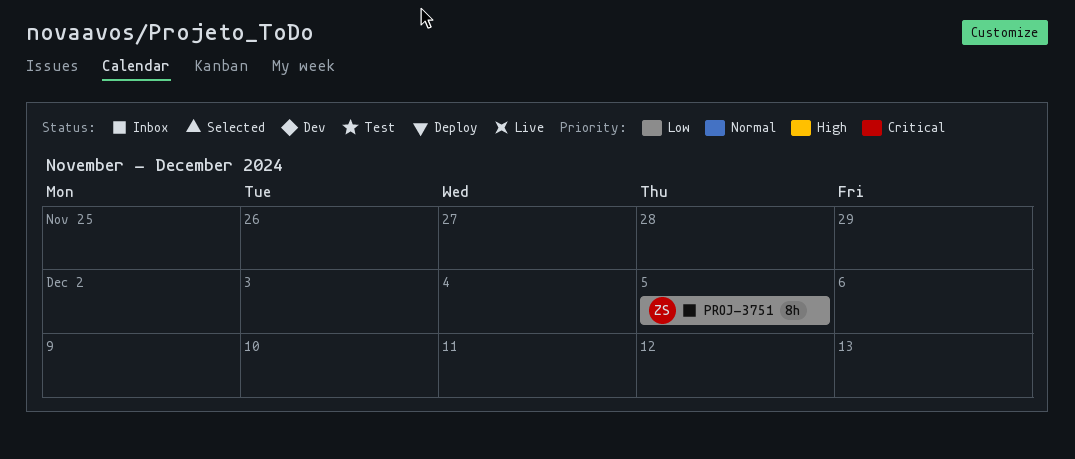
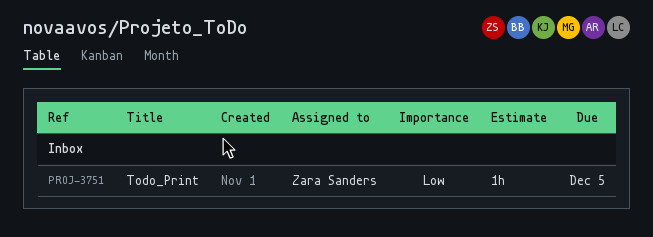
PROJ-3751, estimate: 8h -> 1h

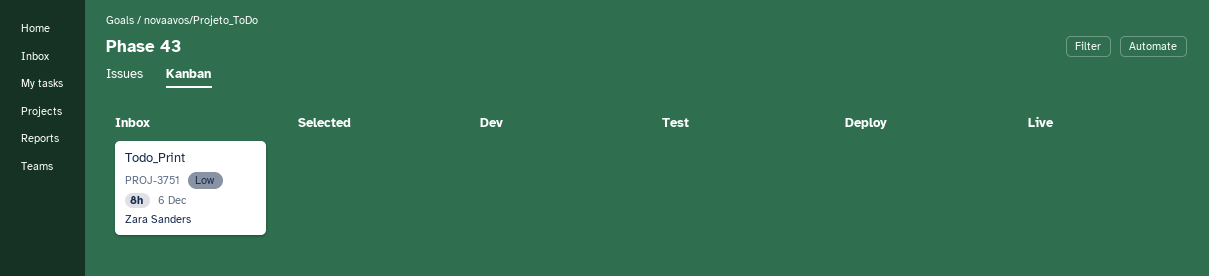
PROJ-3751, estimate: 1h -> 8h
PROJ-3751, due: Dec 5 -> Dec 6

